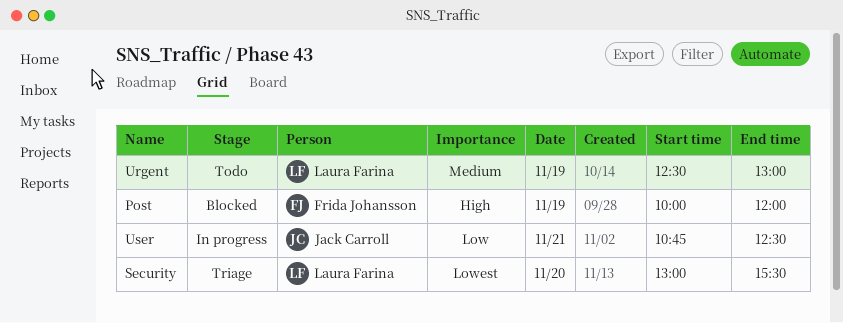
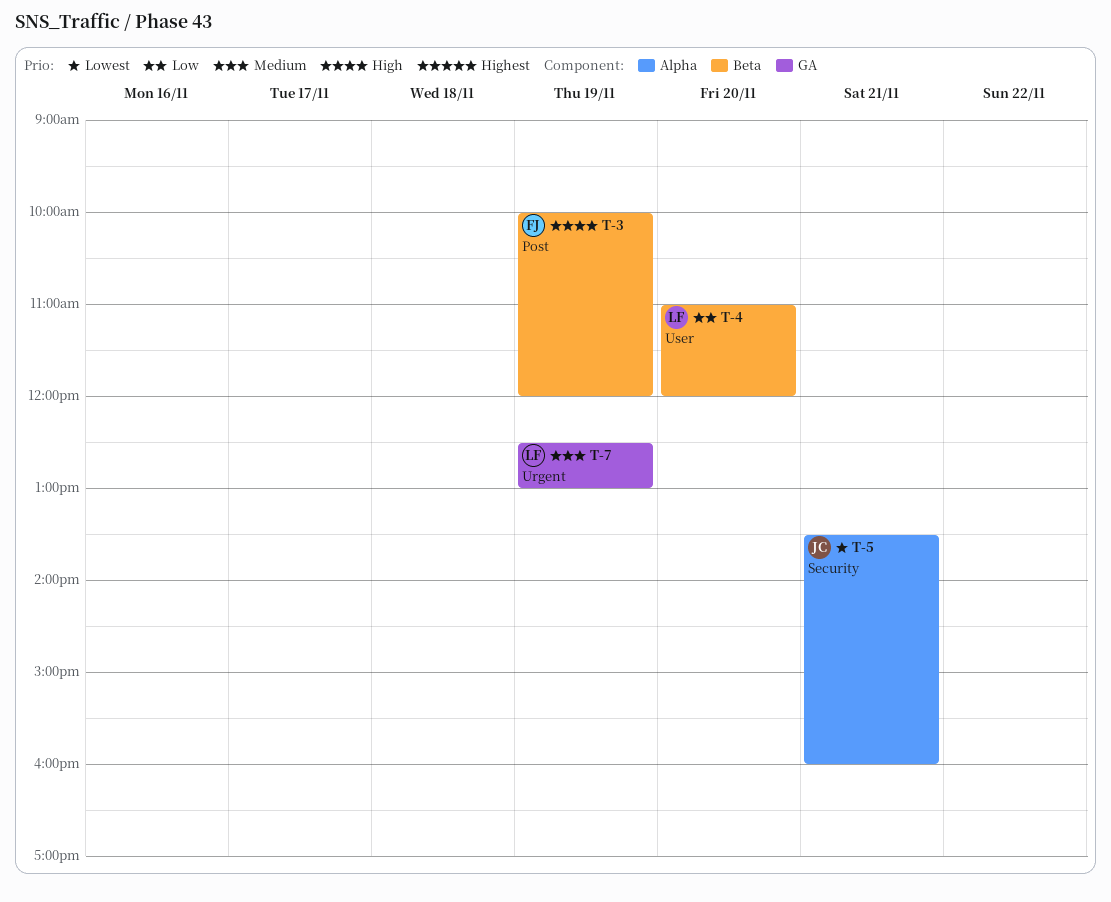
Security, owner: Laura Farina -> Jack Carroll
Security, day: Nov 20 -> Nov 21
Security, begins: 13:00 -> 13:30
Security, ends: 15:30 -> 16:00
User, owner: Jack Carroll -> Laura Farina
User, day: Nov 21 -> Nov 20
User, begins: 10:45 -> 11:00
User, ends: 12:30 -> 12:00

